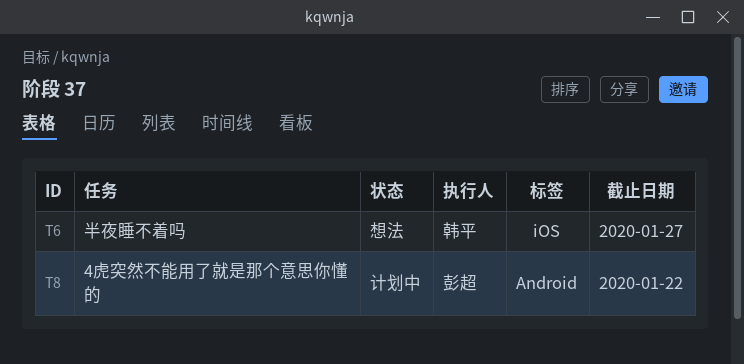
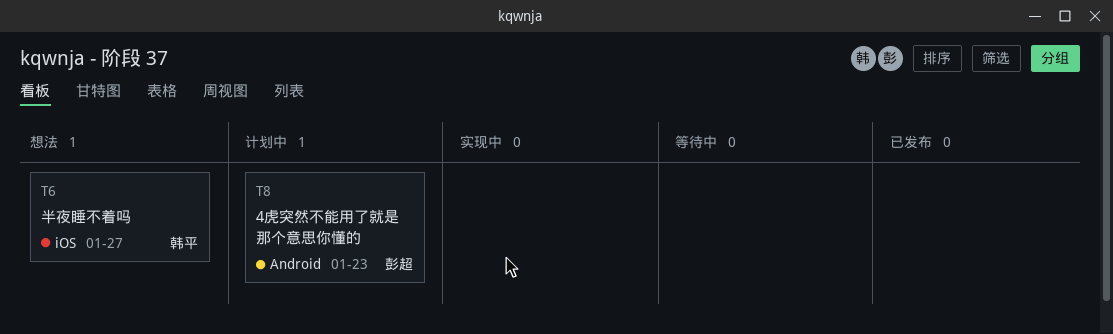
T8, due: Jan 22 -> Jan 23

